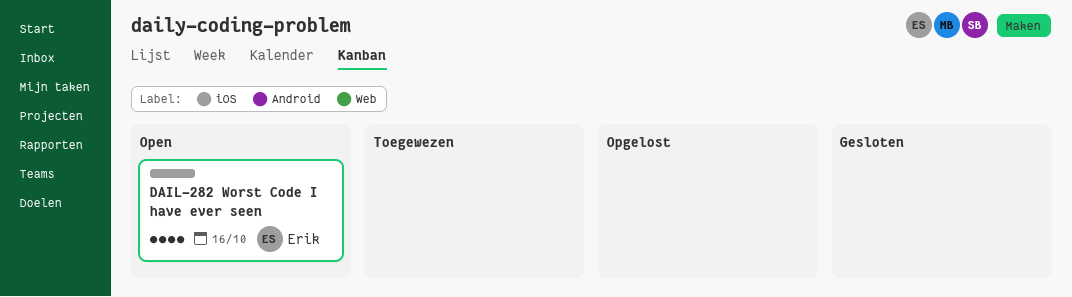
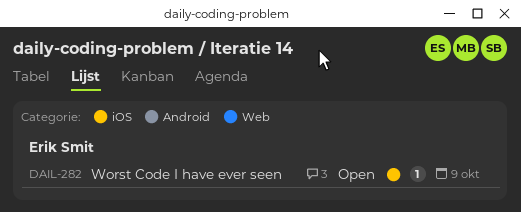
DAIL-282, estimate: 4 -> 1
DAIL-282, due: Oct 16 -> Oct 9

